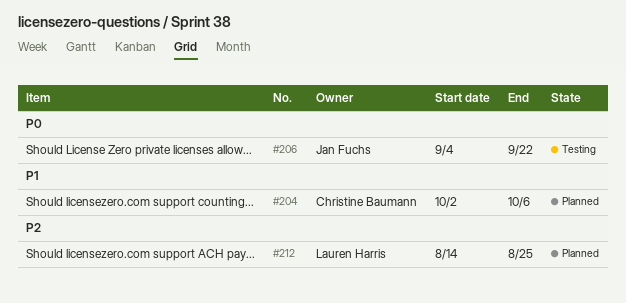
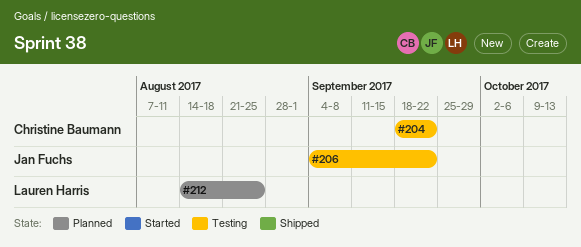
#204, status: Planned -> Testing
#204, start: Oct 2 -> Sep 18
#204, due: Oct 6 -> Sep 22

